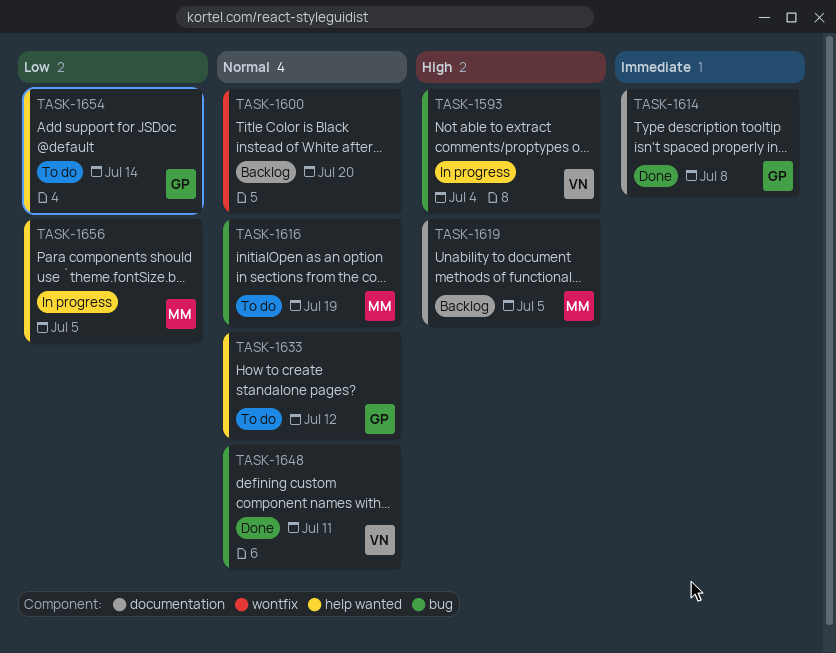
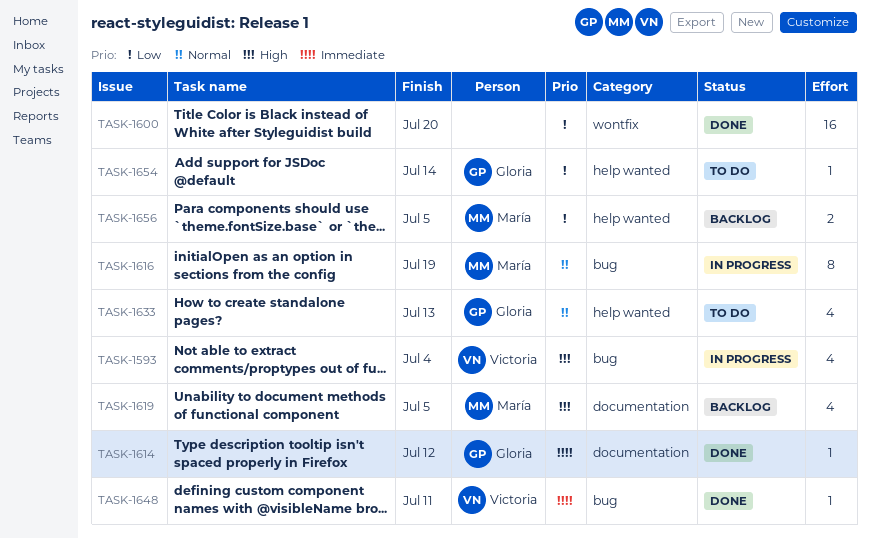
TASK-1600, status: Backlog -> Done
TASK-1600, priority: Normal -> Low
TASK-1614, due: Jul 8 -> Jul 12
TASK-1616, status: To do -> In progress
TASK-1633, due: Jul 12 -> Jul 13
TASK-1648, priority: Normal -> Immediate
TASK-1656, status: In progress -> Backlog

